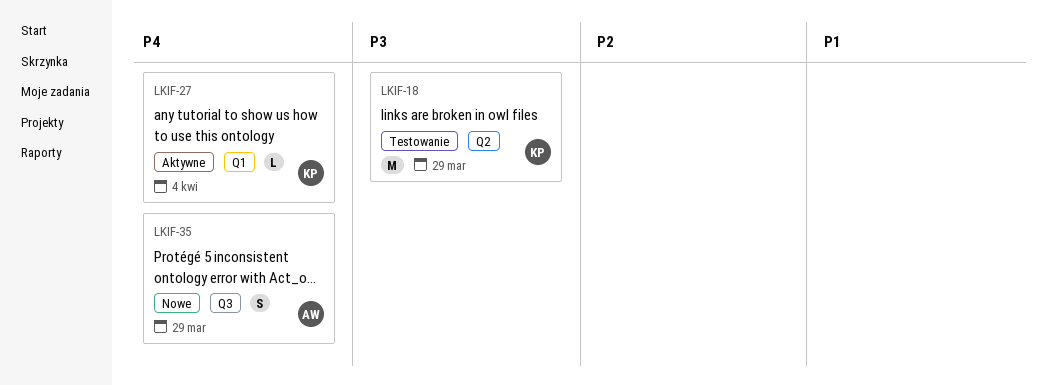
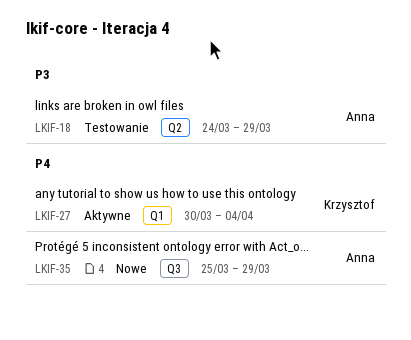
LKIF-18, owner: Krzysztof -> Anna

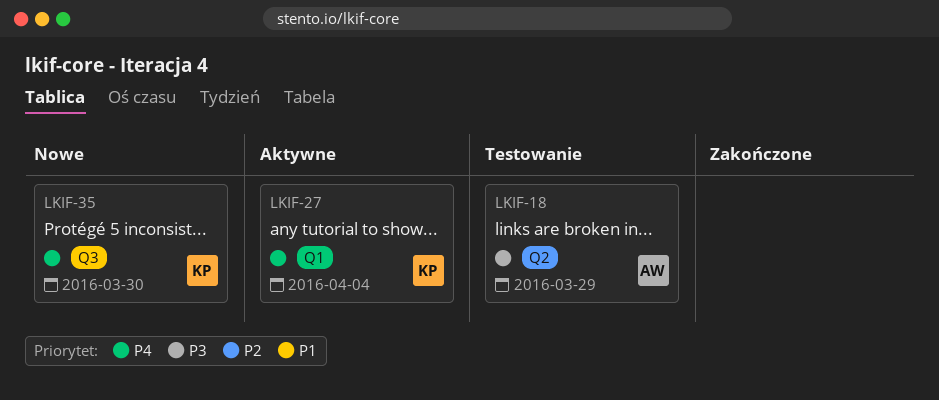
LKIF-35, owner: Anna -> Krzysztof
LKIF-35, due: Mar 29 -> Mar 30

